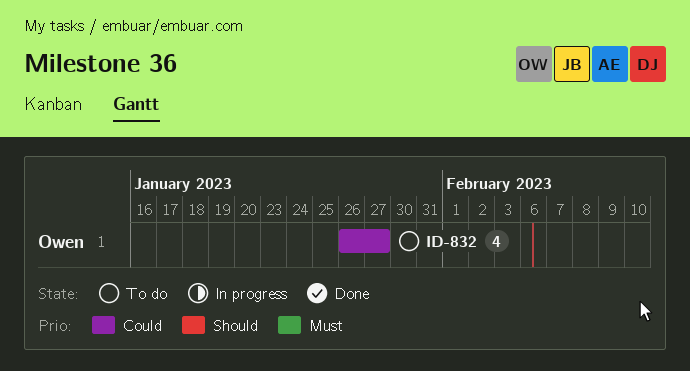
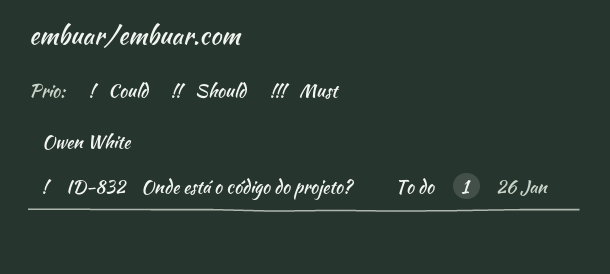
ID-832, estimate: 4 -> 1
ID-832, due: Jan 27 -> Jan 26

